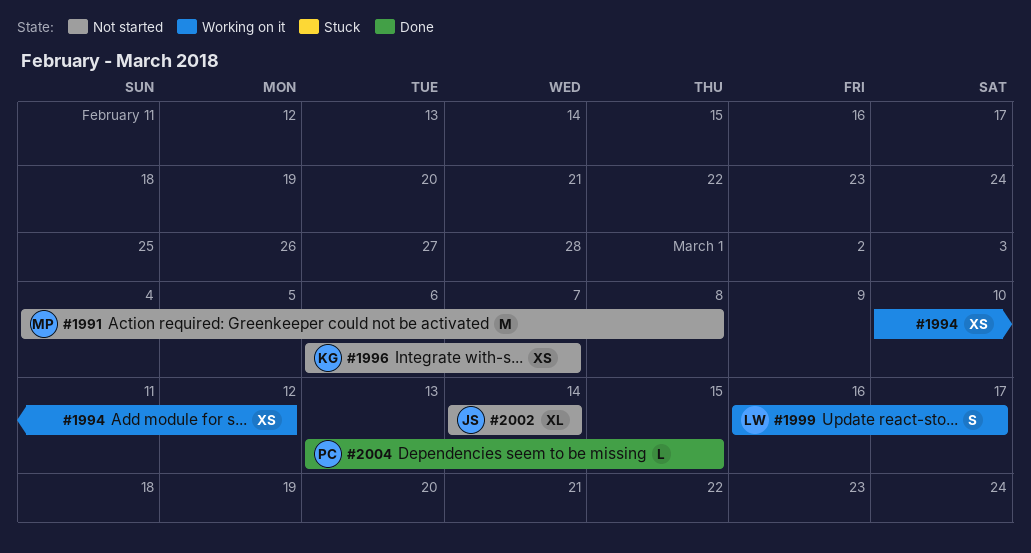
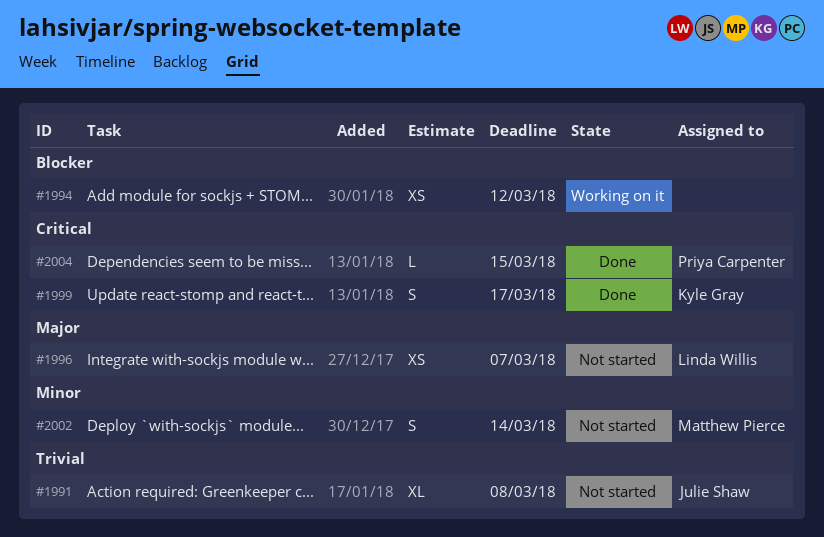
#1991, owner: Matthew Pierce -> Julie Shaw
#1991, estimate: M -> XL
#1996, owner: Kyle Gray -> Linda Willis
#1999, status: Working on it -> Done
#1999, owner: Linda Willis -> Kyle Gray
#2002, owner: Julie Shaw -> Matthew Pierce
#2002, estimate: XL -> S

